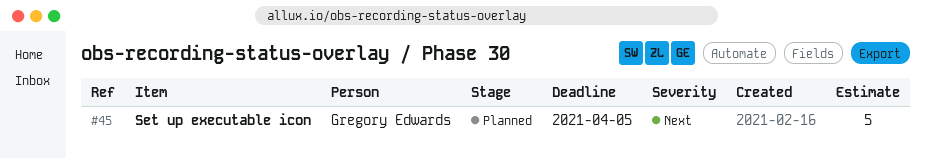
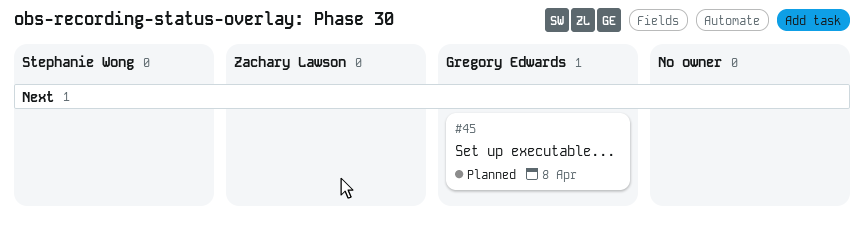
#45, due: Apr 5 -> Apr 8

